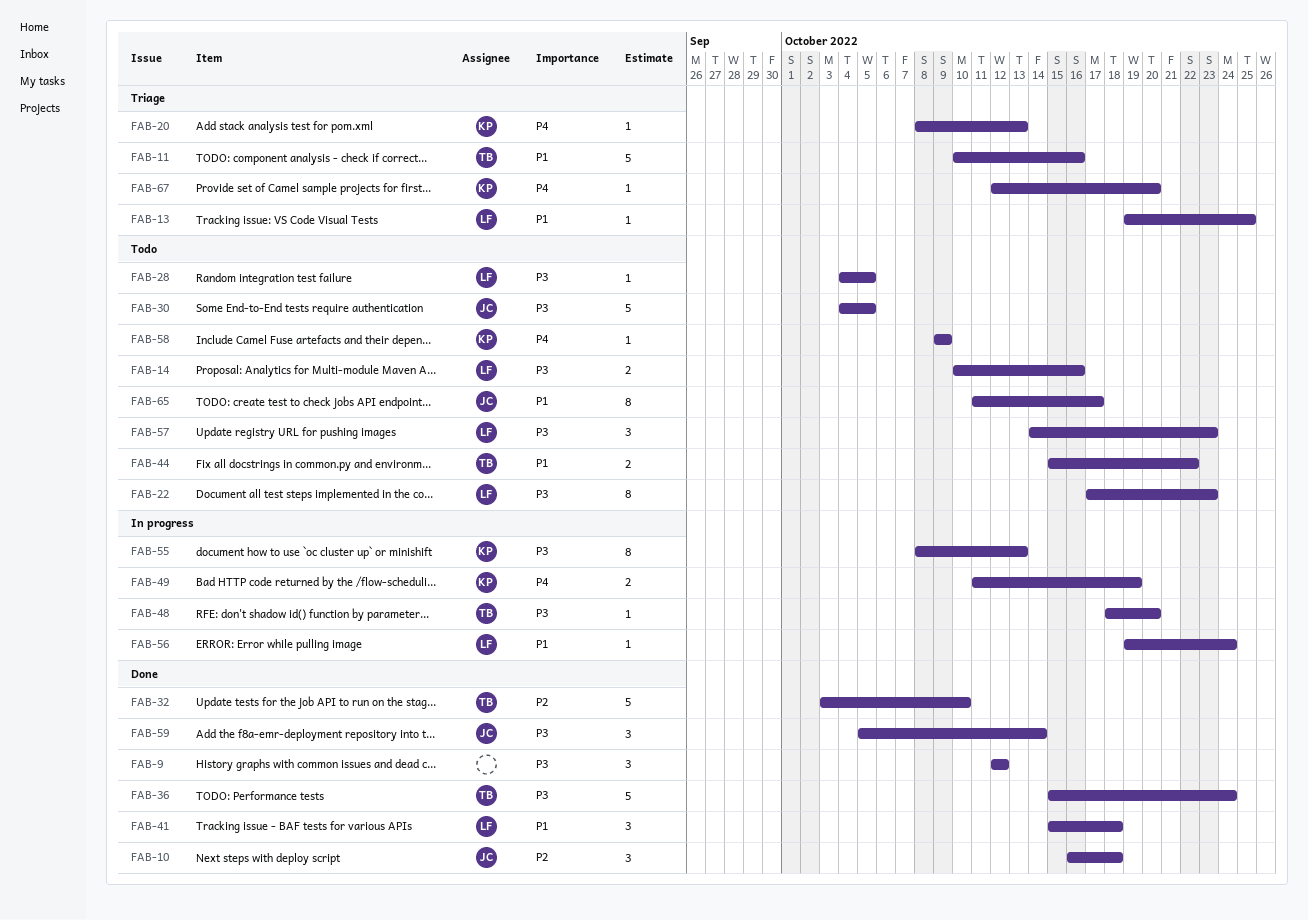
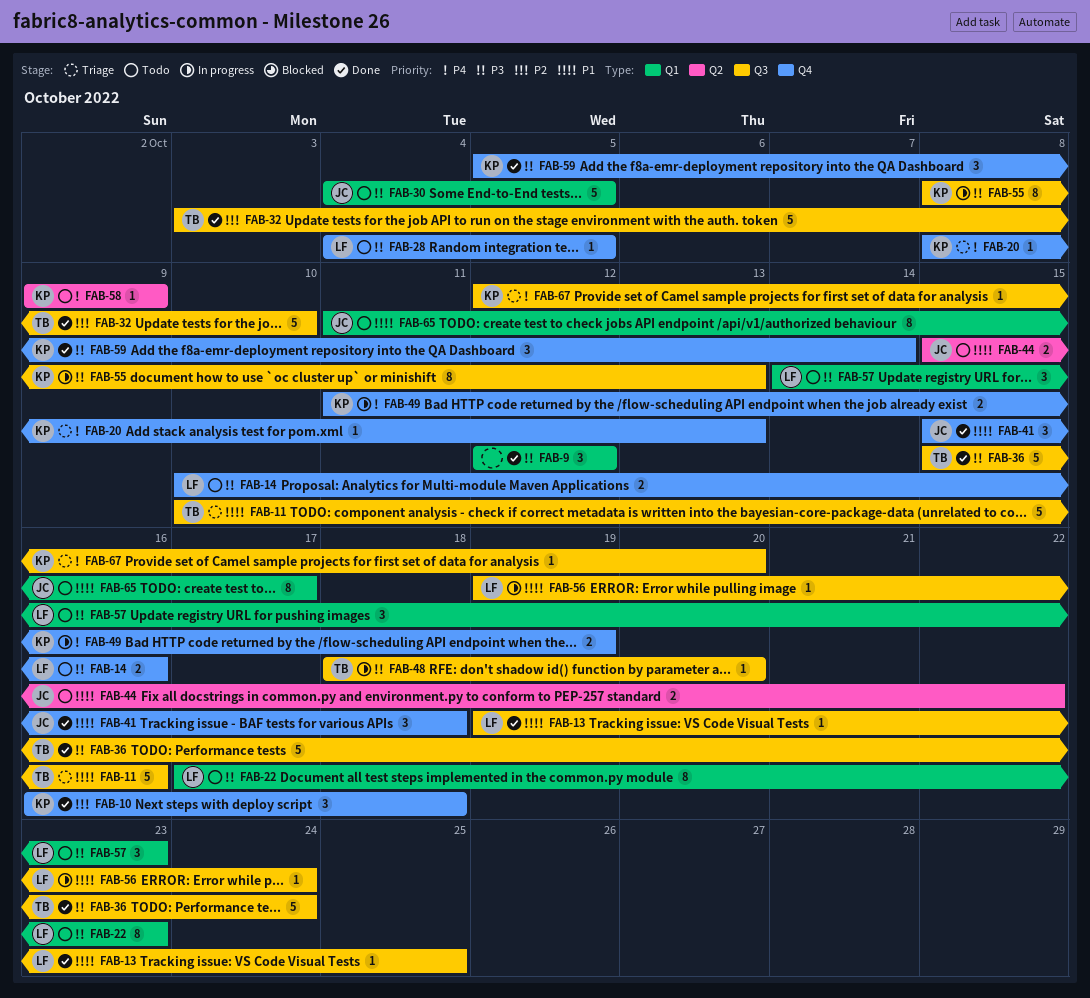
FAB-10, owner: JC -> KP
FAB-13, status: Triage -> Done
FAB-41, owner: LF -> JC
FAB-44, owner: TB -> JC
FAB-59, owner: JC -> KP

